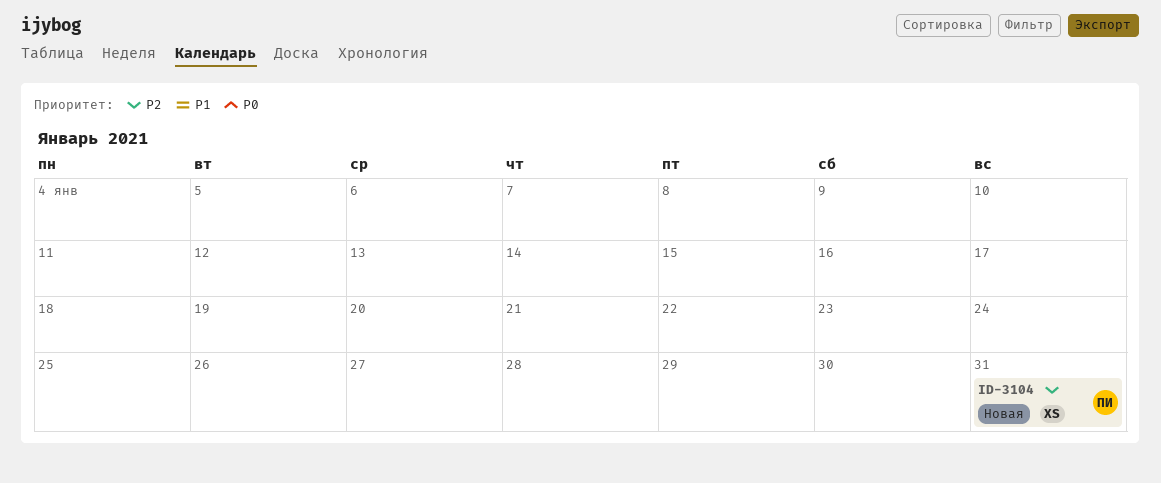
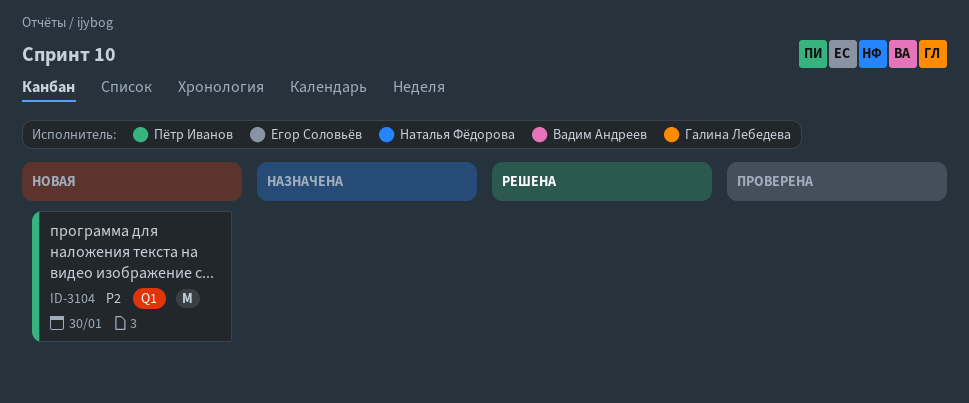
ID-3104, estimate: XS -> M
ID-3104, due: Jan 31 -> Jan 30

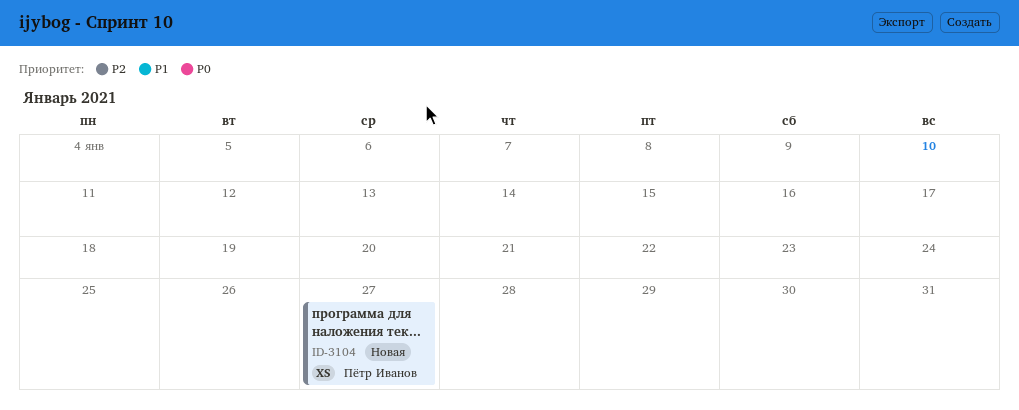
ID-3104, estimate: M -> XS
ID-3104, due: Jan 30 -> Jan 27

